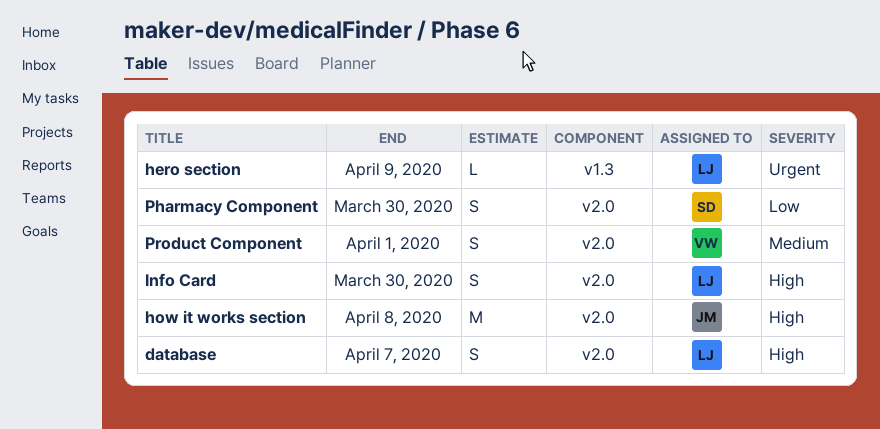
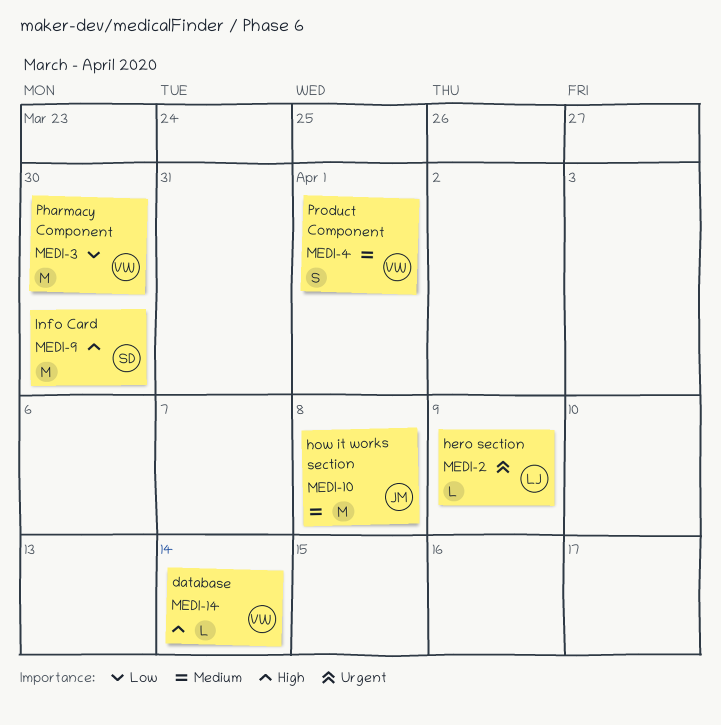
database, owner: LJ -> VW
database, estimate: S -> L
database, due: Apr 7 -> Apr 14
how it works section, priority: High -> Medium
Info Card, owner: LJ -> SD
Info Card, estimate: S -> M
Pharmacy Component, owner: SD -> VW
Pharmacy Component, estimate: S -> M

